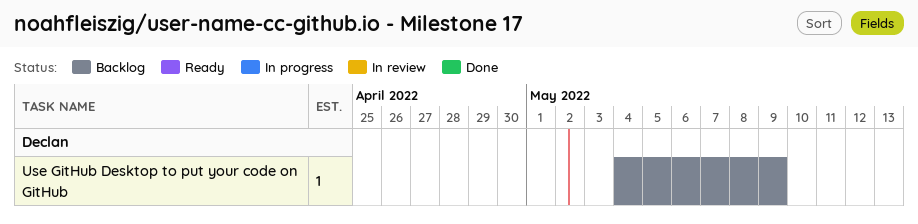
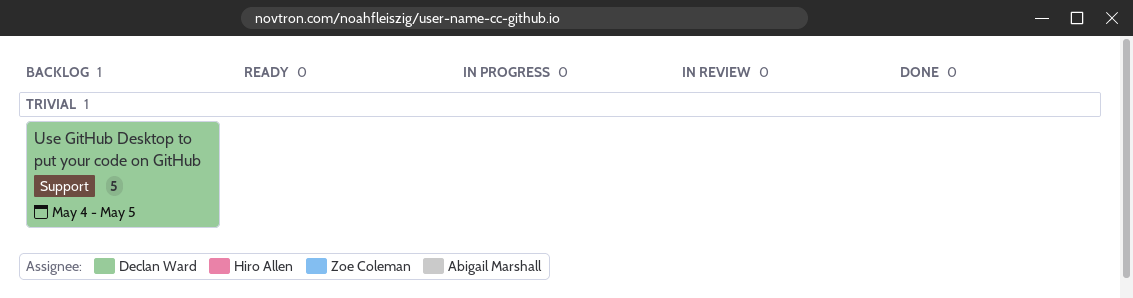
Use GitHub Desktop to put your code on GitHub, estimate: 1 -> 5
Use GitHub Desktop to put your code on GitHub, due: May 9 -> May 5

